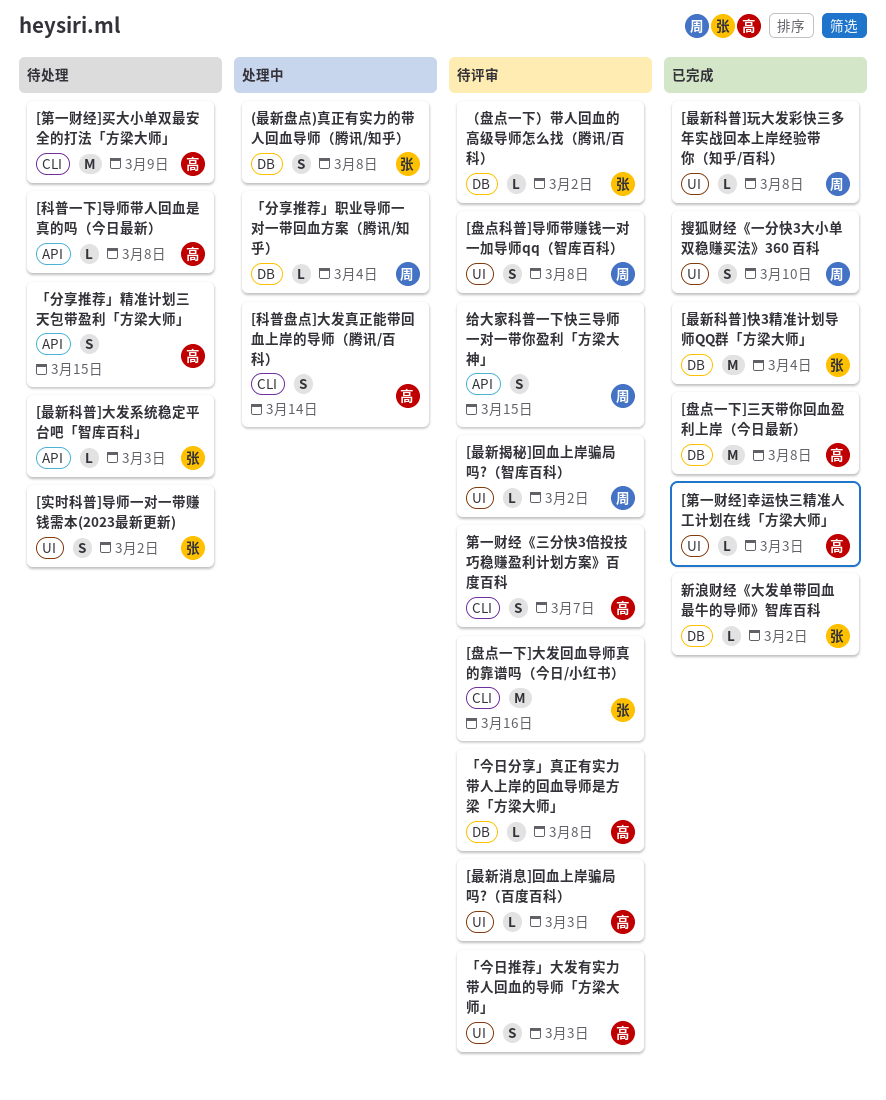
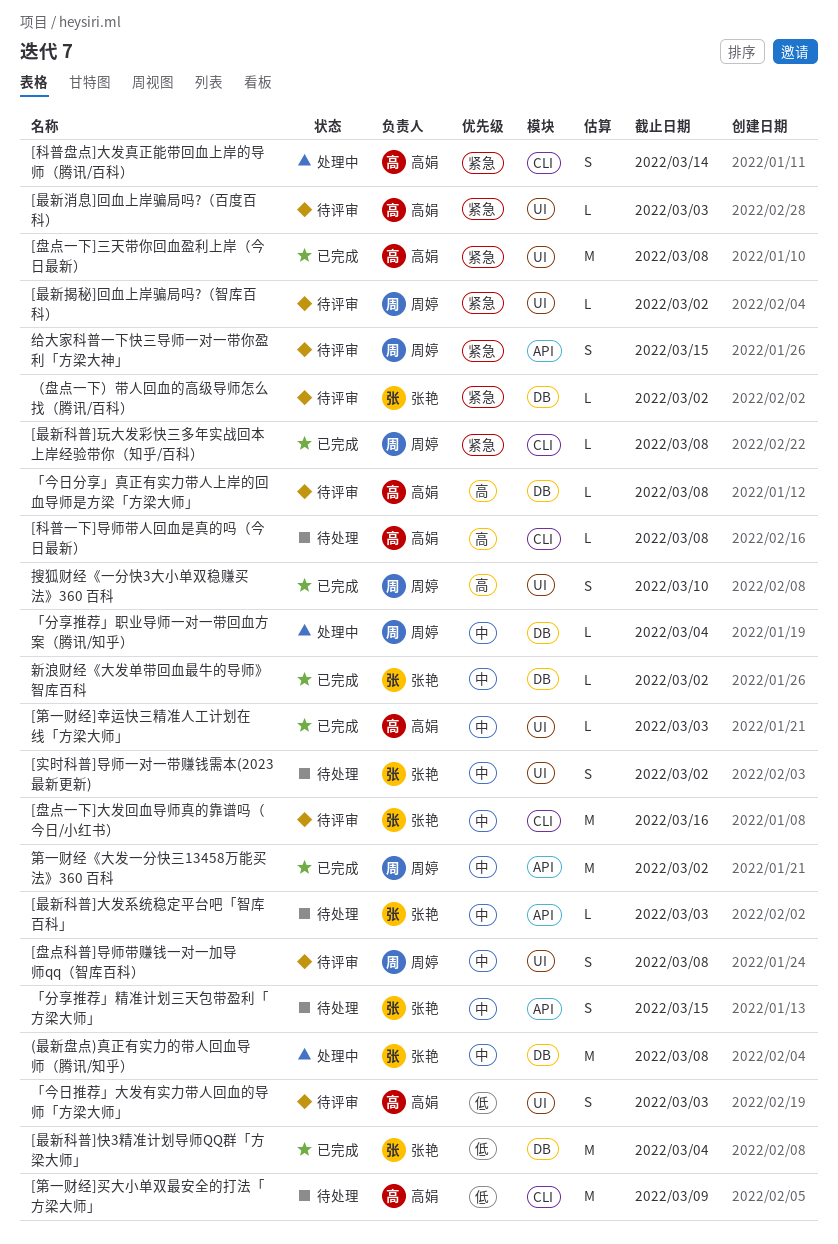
(最新盘点)真正有实力的带人回血导师（腾讯/知乎）, estimate: S -> M
[最新科普]玩大发彩快三多年实战回本上岸经验带你（知乎/百科）, label: UI -> CLI
[盘点一下]三天带你回血盈利上岸（今日最新）, label: DB -> UI
[科普一下]导师带人回血是真的吗（今日最新）, label: API -> CLI
「分享推荐」精准计划三天包带盈利「方梁大师」, owner: 高娟 -> 张艳
第一财经《三分快3倍投技巧稳赚盈利计划方案》百度百科: present -> none
第一财经《大发一分快三13458万能买法》360 百科: none -> present

